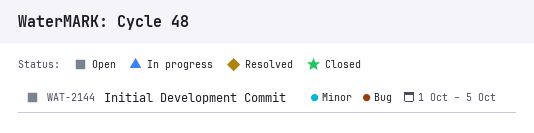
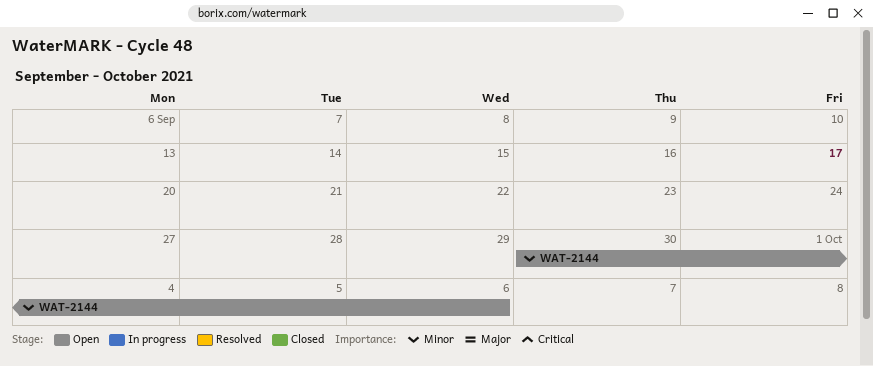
WAT-2144, start: Oct 1 -> Sep 30
WAT-2144, due: Oct 5 -> Oct 6

